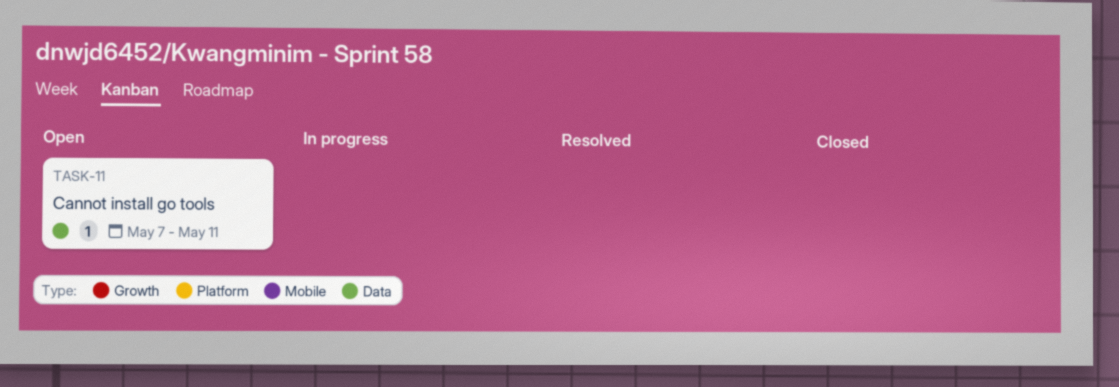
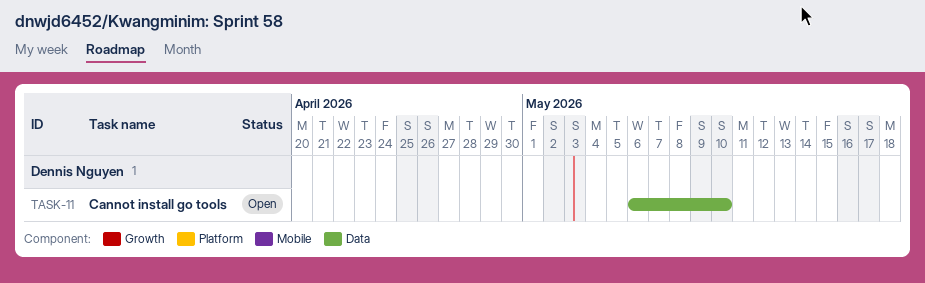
TASK-11, start: May 7 -> May 6
TASK-11, due: May 11 -> May 10

